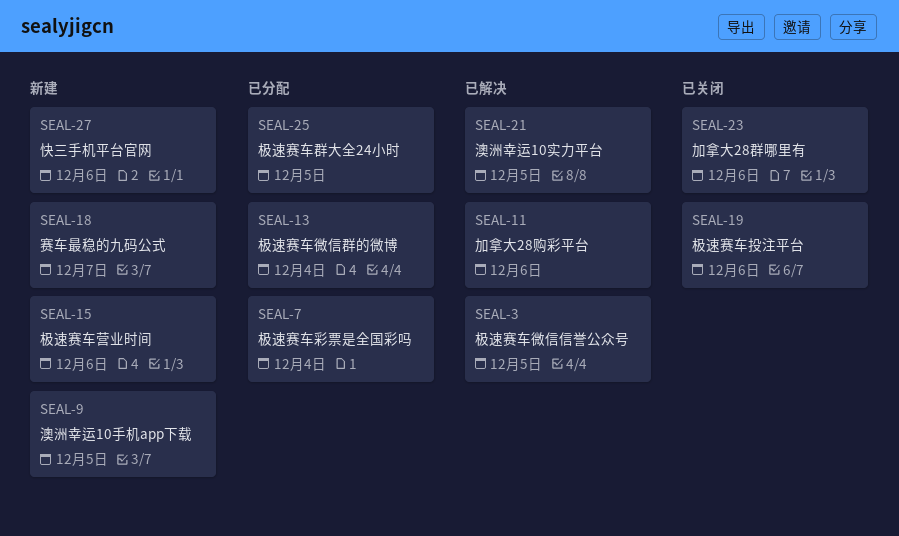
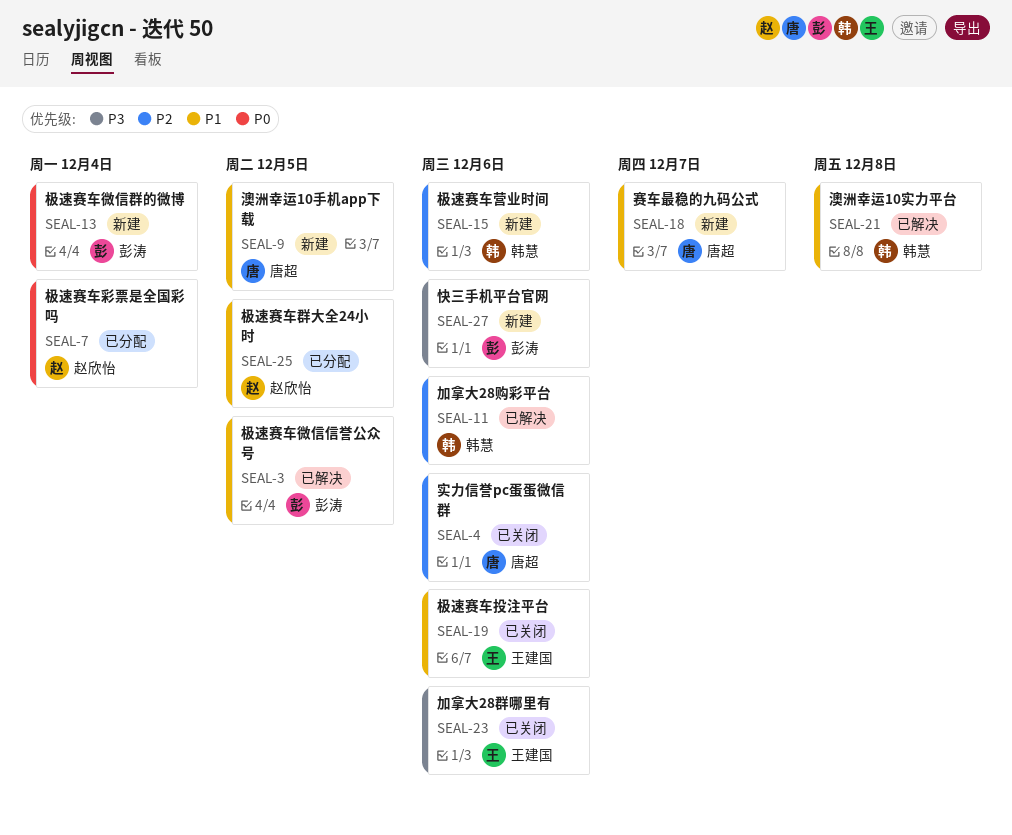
SEAL-4: none -> present
SEAL-13, status: 已分配 -> 新建
SEAL-21, due: Dec 5 -> Dec 8

